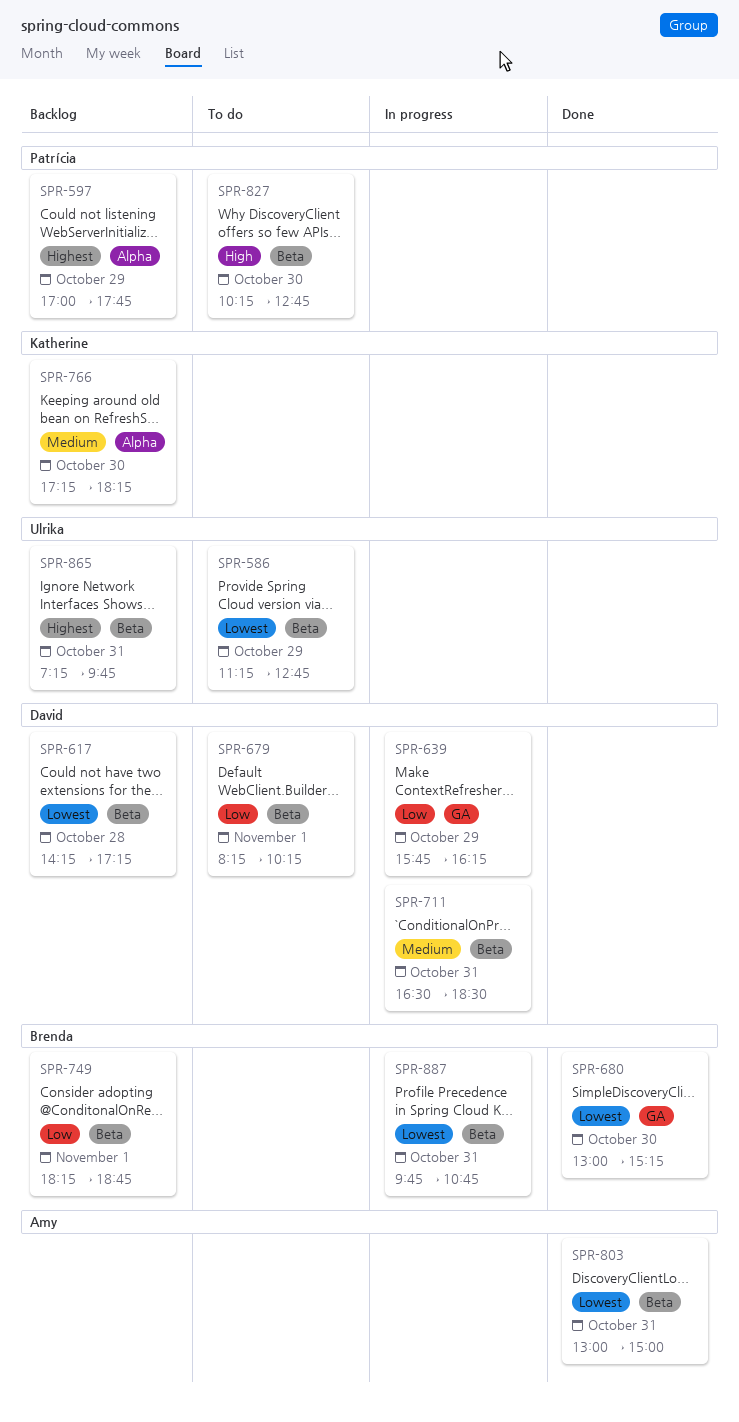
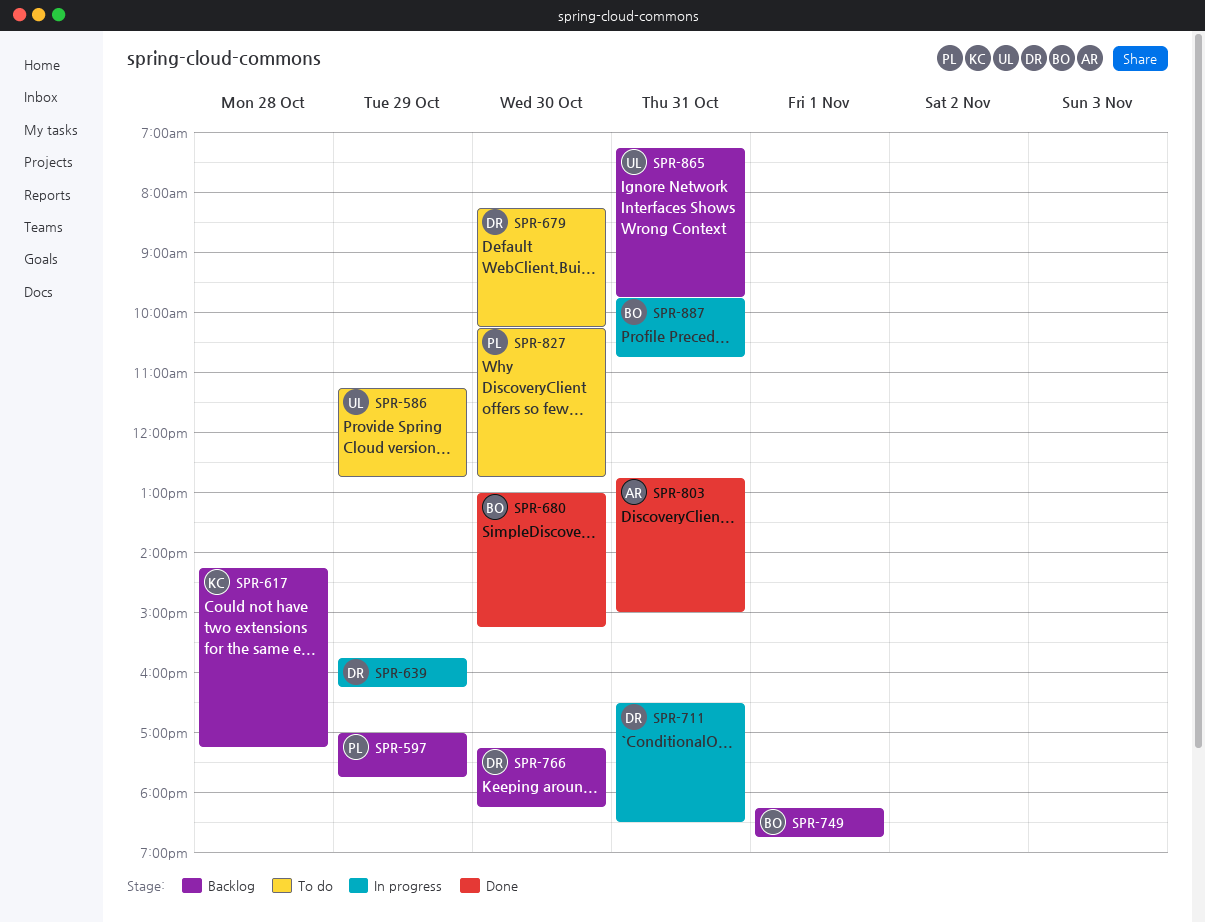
SPR-617, owner: David -> Katherine
SPR-679, day: Nov 1 -> Oct 30
SPR-766, owner: Katherine -> David
SPR-803, begins: 13:00 -> 12:45

